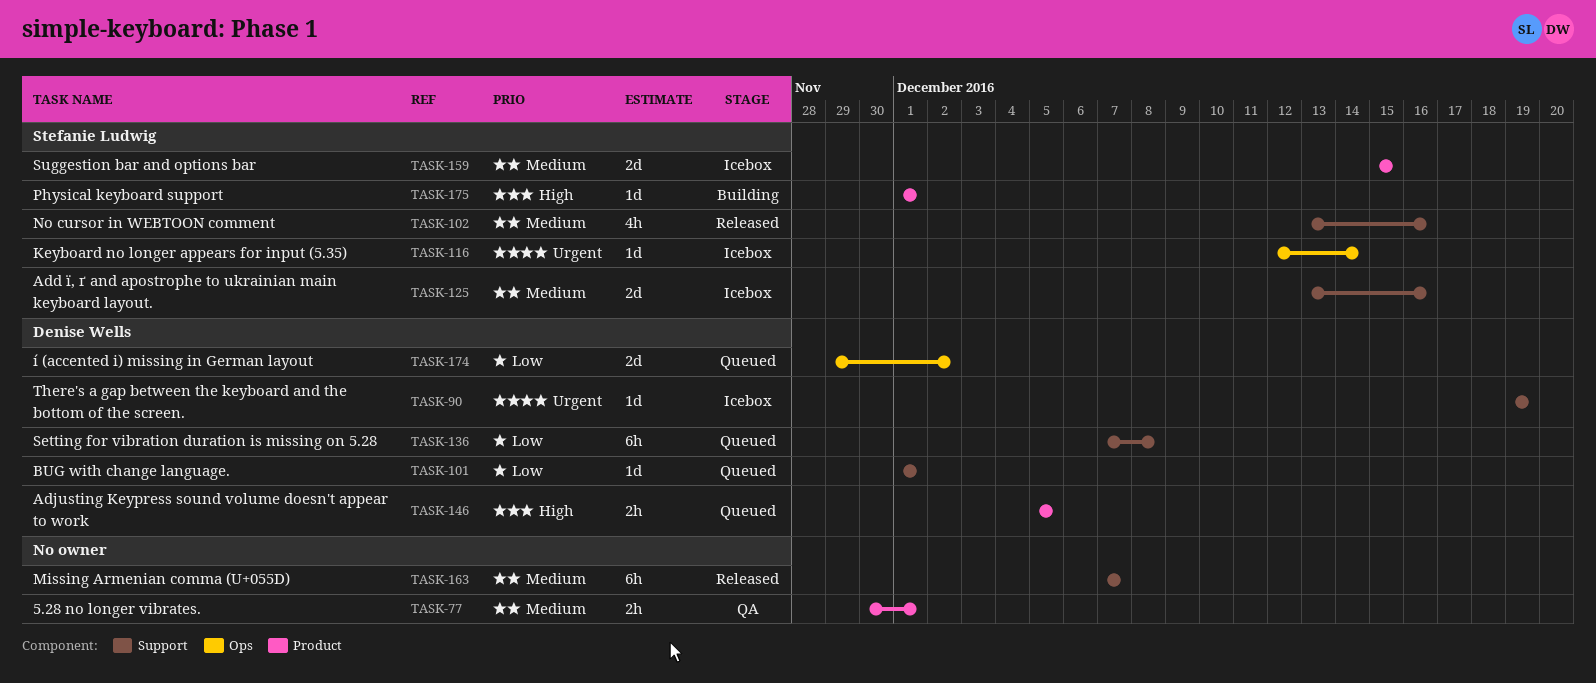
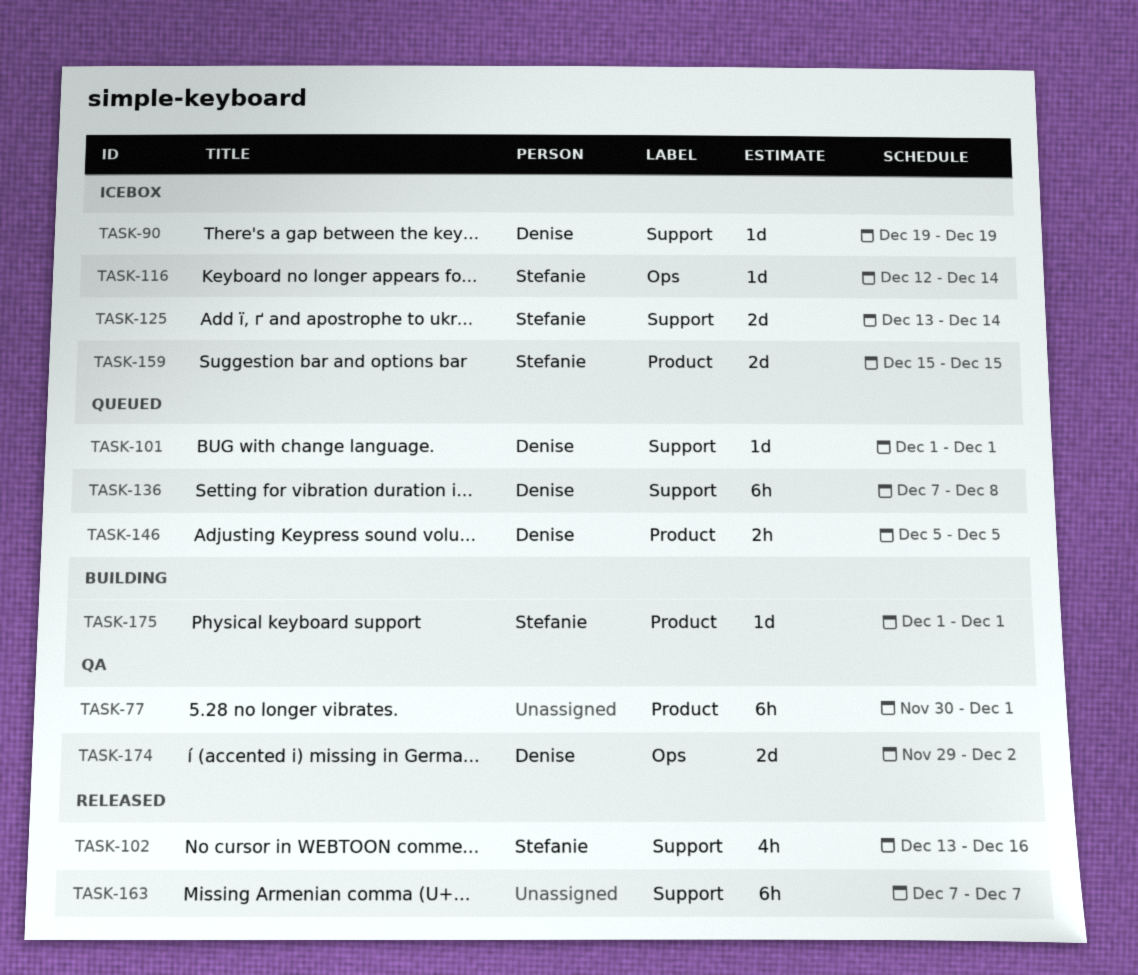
TASK-77, estimate: 2h -> 6h
TASK-125, due: Dec 16 -> Dec 14
TASK-174, status: Queued -> QA

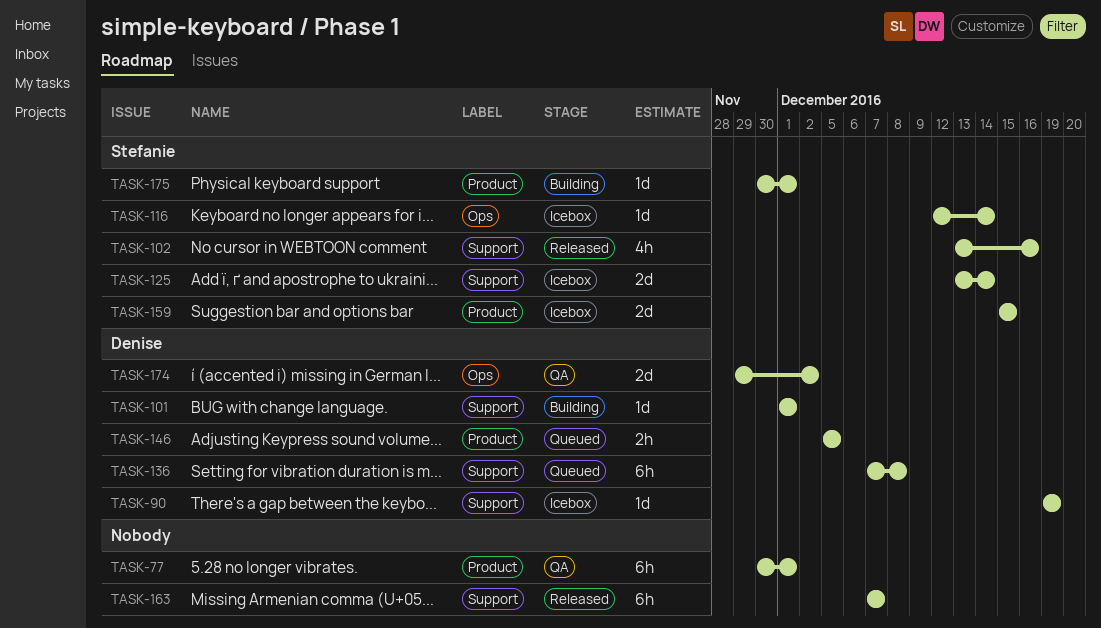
TASK-101, status: Queued -> Building
TASK-175, start: Dec 1 -> Nov 30

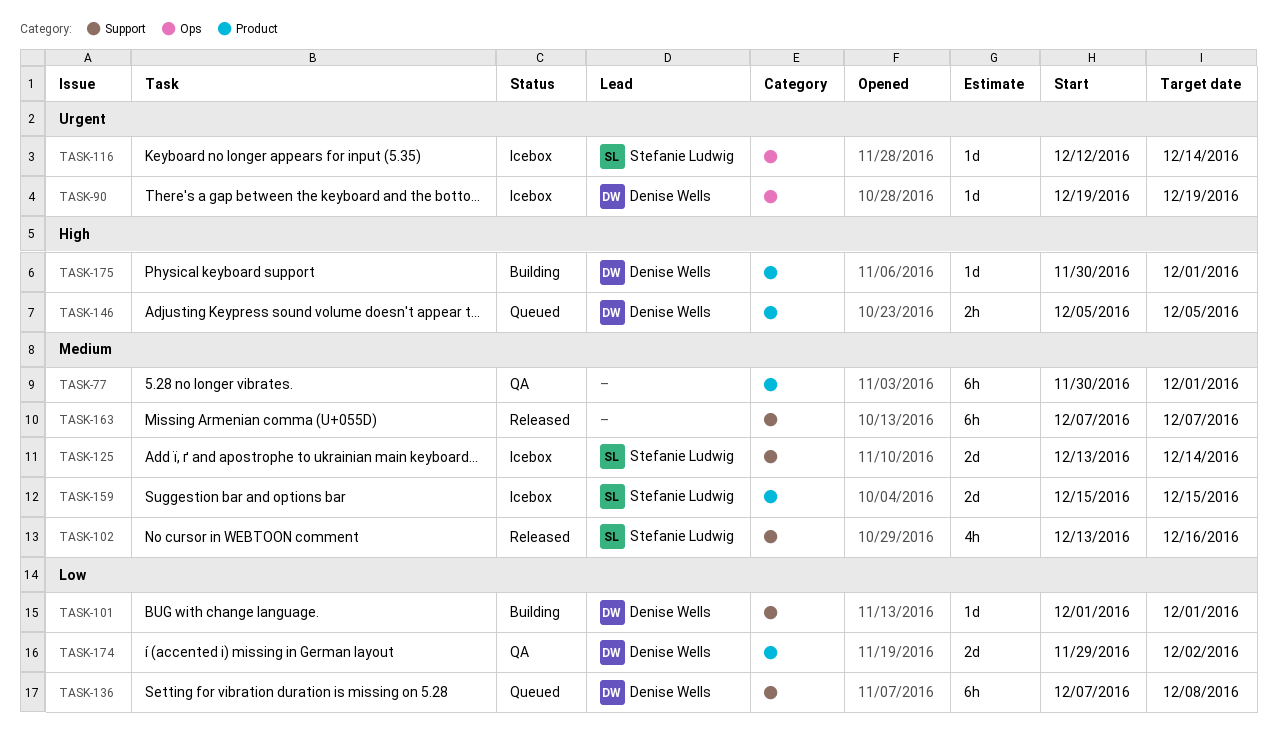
TASK-90, label: Support -> Ops
TASK-174, label: Ops -> Product
TASK-175, owner: Stefanie Ludwig -> Denise Wells

